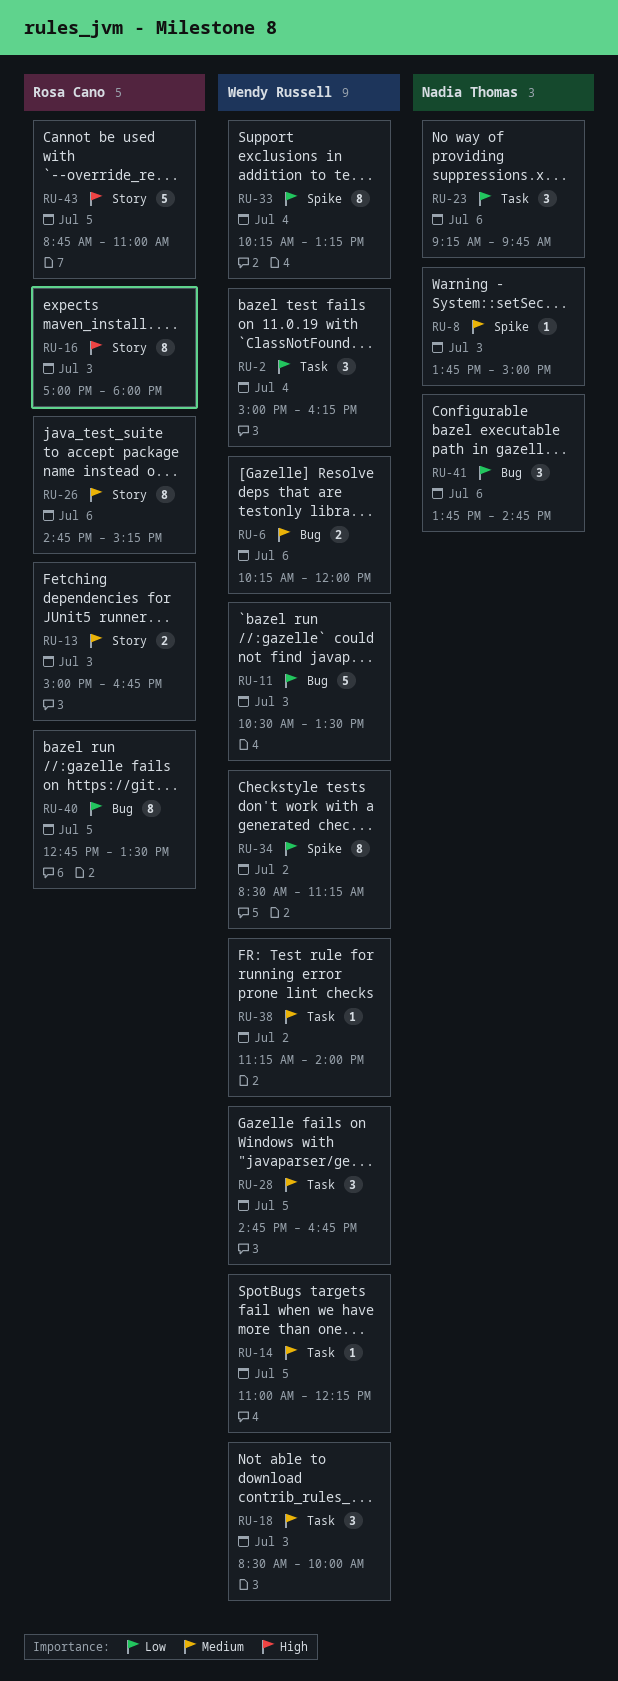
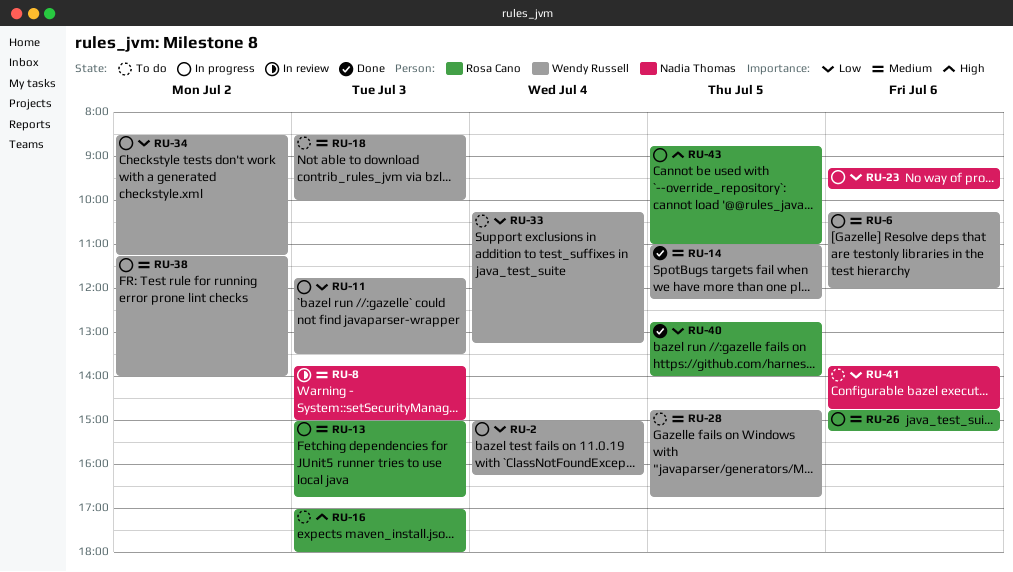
RU-11, begins: 10:30 -> 11:45
RU-40, ends: 13:30 -> 14:00

